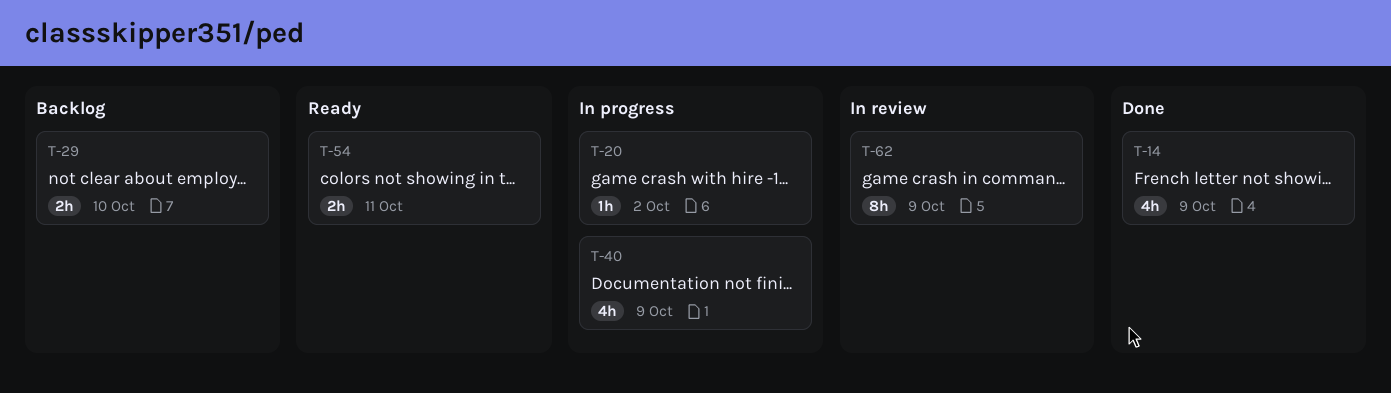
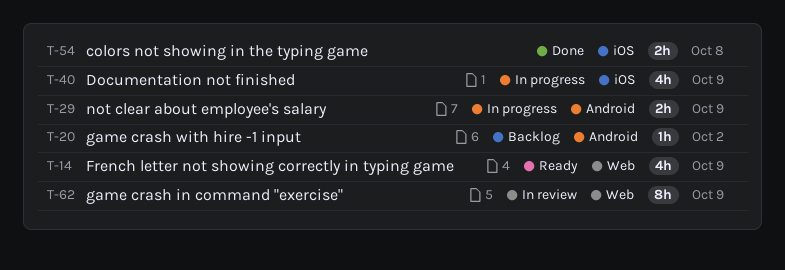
T-14, status: Done -> Ready
T-20, status: In progress -> Backlog
T-29, status: Backlog -> In progress
T-29, due: Oct 10 -> Oct 9
T-54, status: Ready -> Done
T-54, due: Oct 11 -> Oct 8

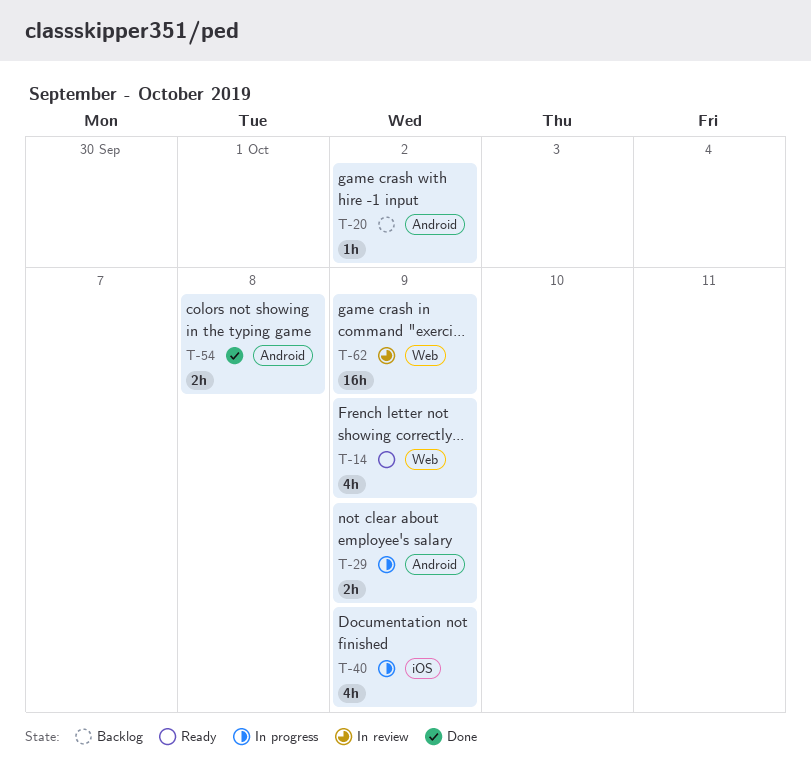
T-54, label: iOS -> Android
T-62, estimate: 8h -> 16h

